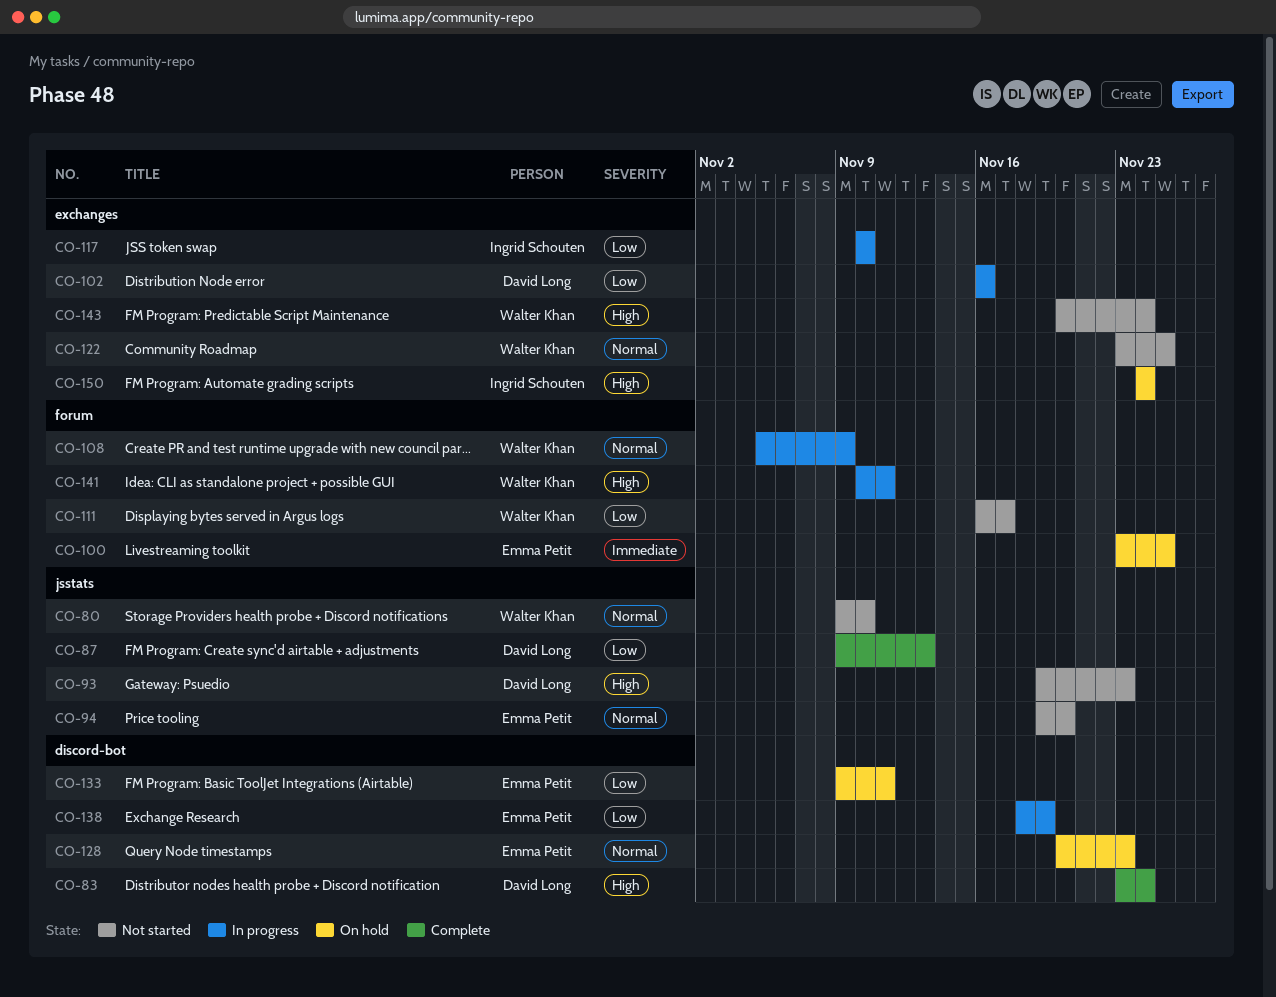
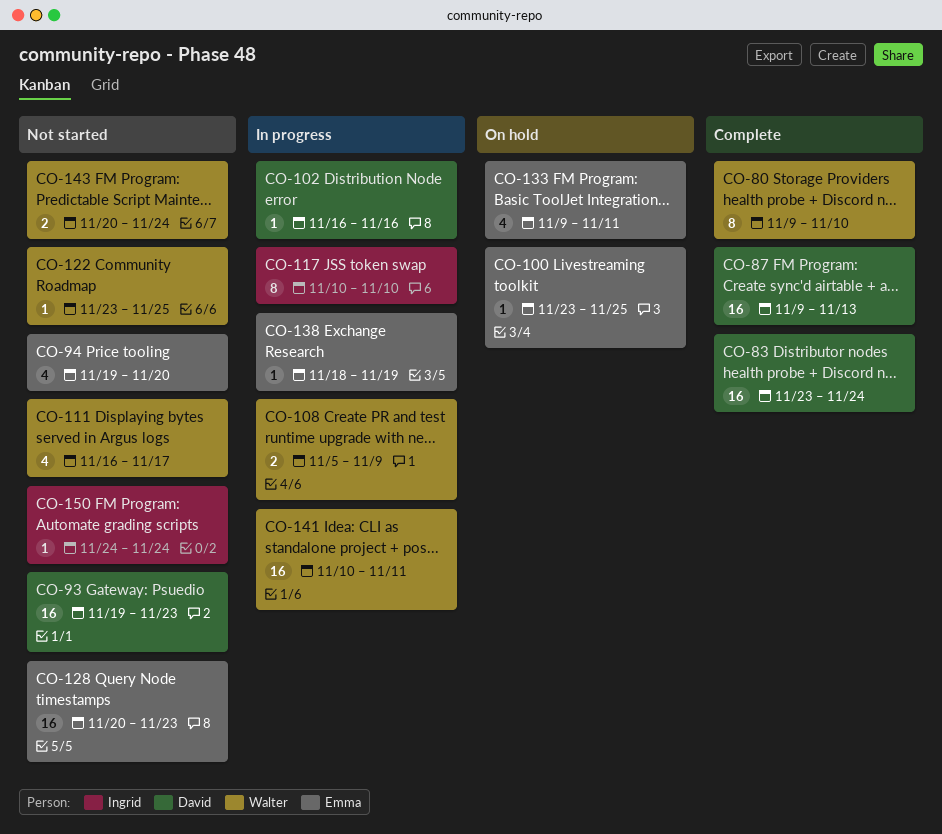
CO-80, status: Not started -> Complete
CO-128, status: On hold -> Not started
CO-150, status: On hold -> Not started

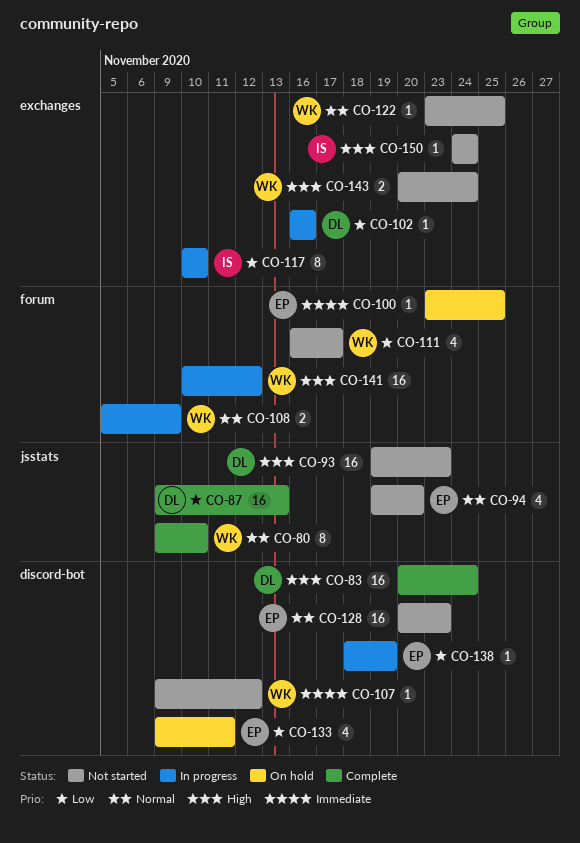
CO-83, start: Nov 23 -> Nov 20
CO-107: none -> present
CO-141, due: Nov 11 -> Nov 12

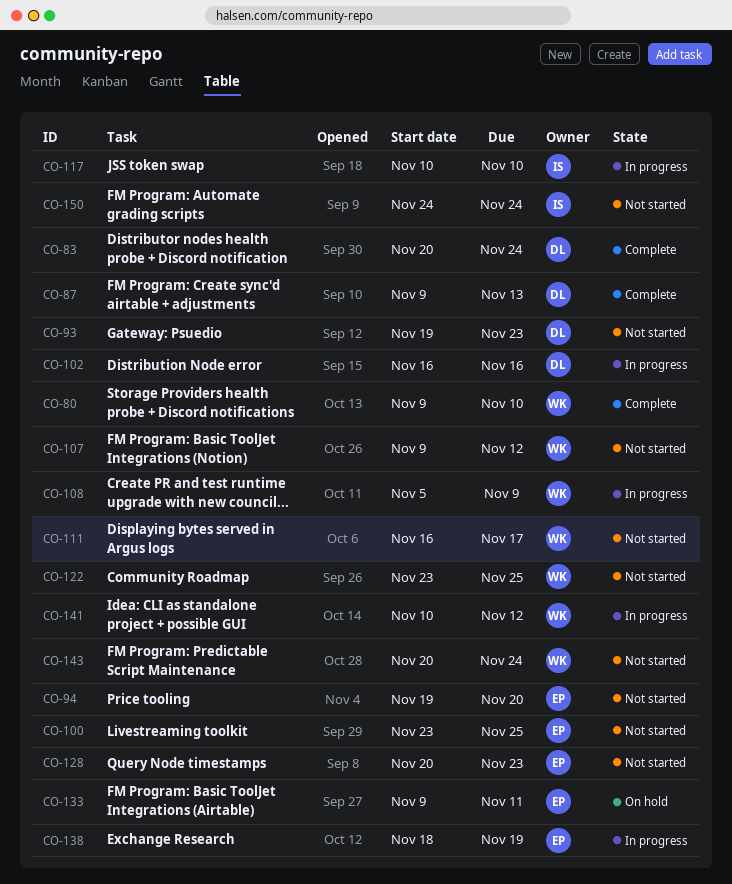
CO-100, status: On hold -> Not started

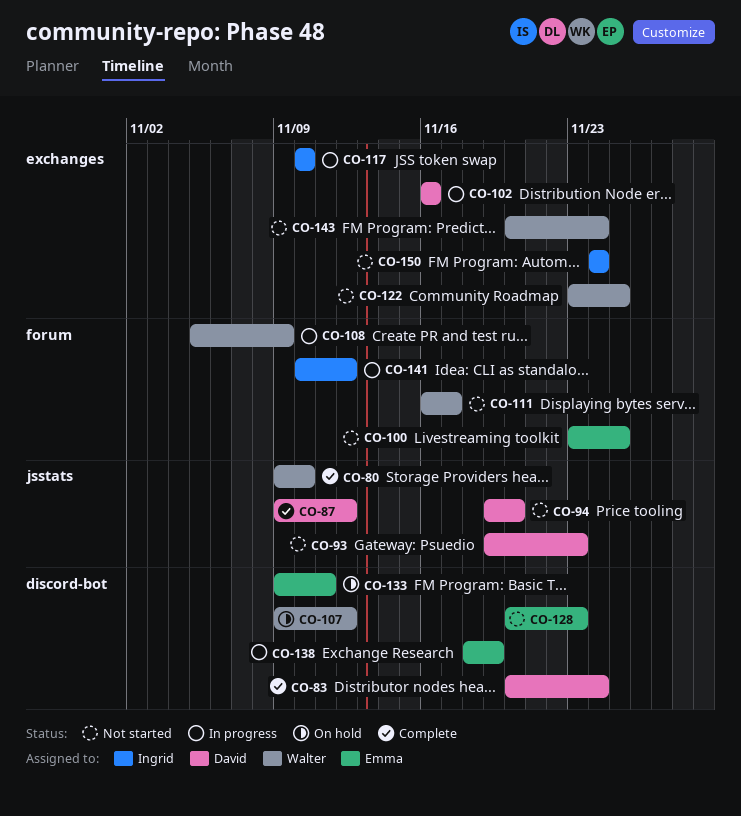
CO-87, due: Nov 13 -> Nov 12
CO-94, owner: Emma -> David
CO-107, status: Not started -> On hold
CO-141, owner: Walter -> Ingrid

